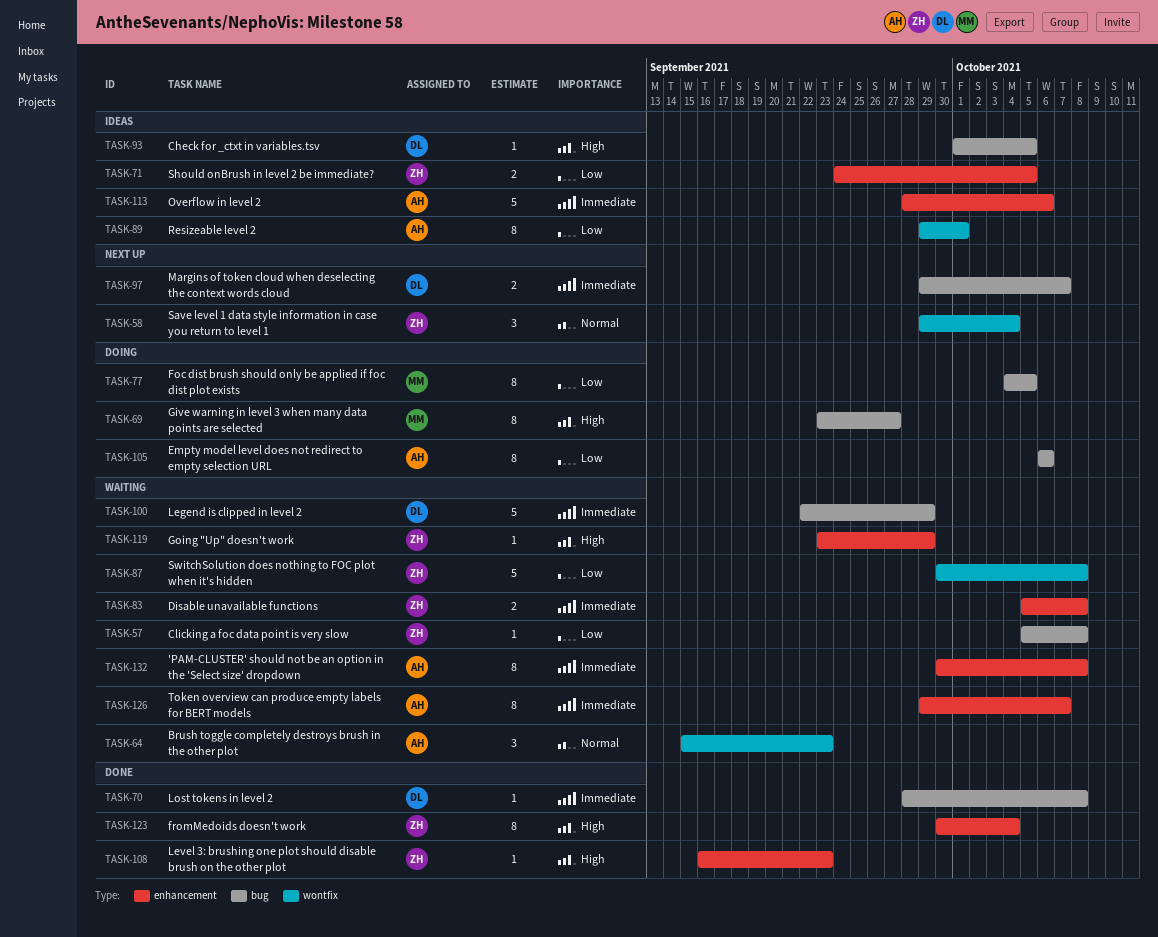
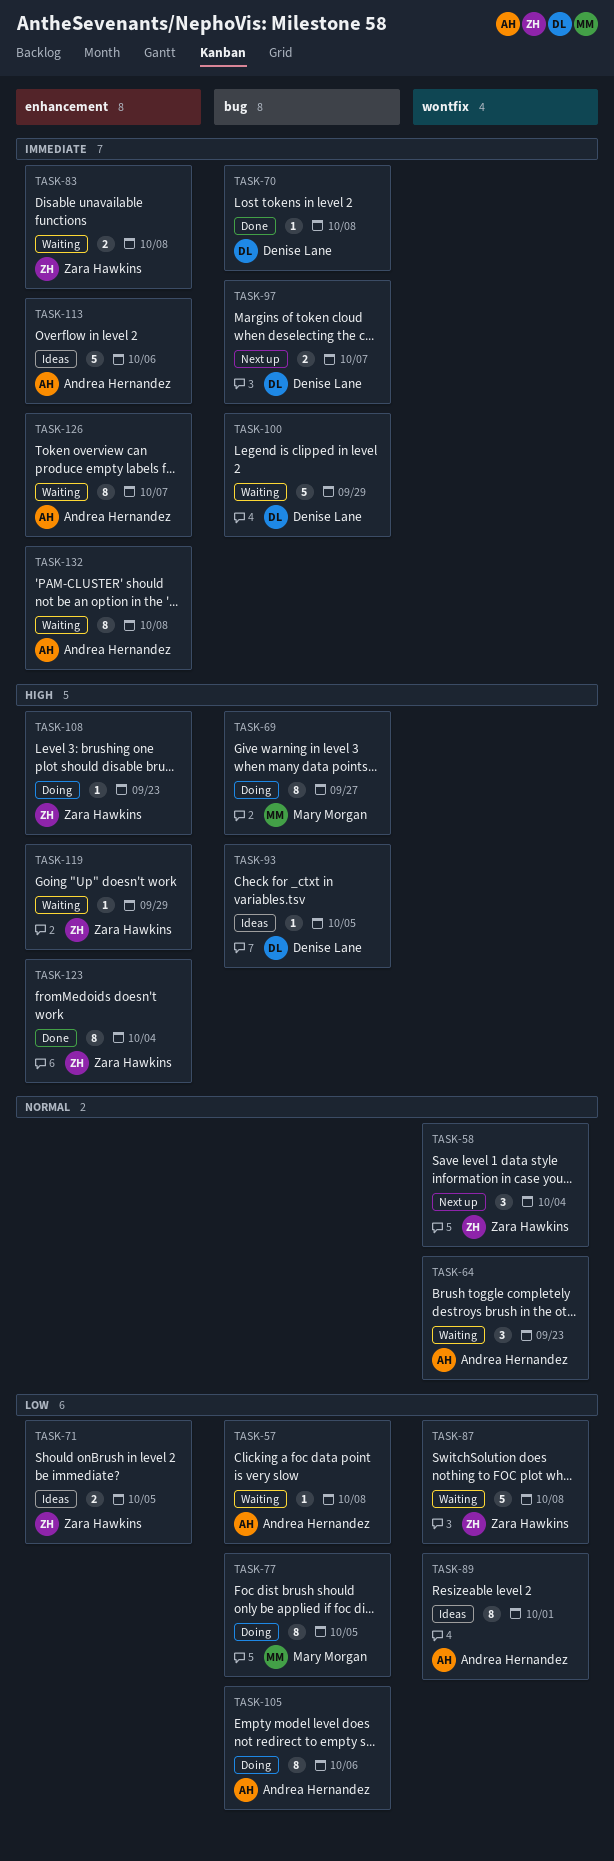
TASK-57, owner: Zara Hawkins -> Andrea Hernandez
TASK-108, status: Done -> Doing

